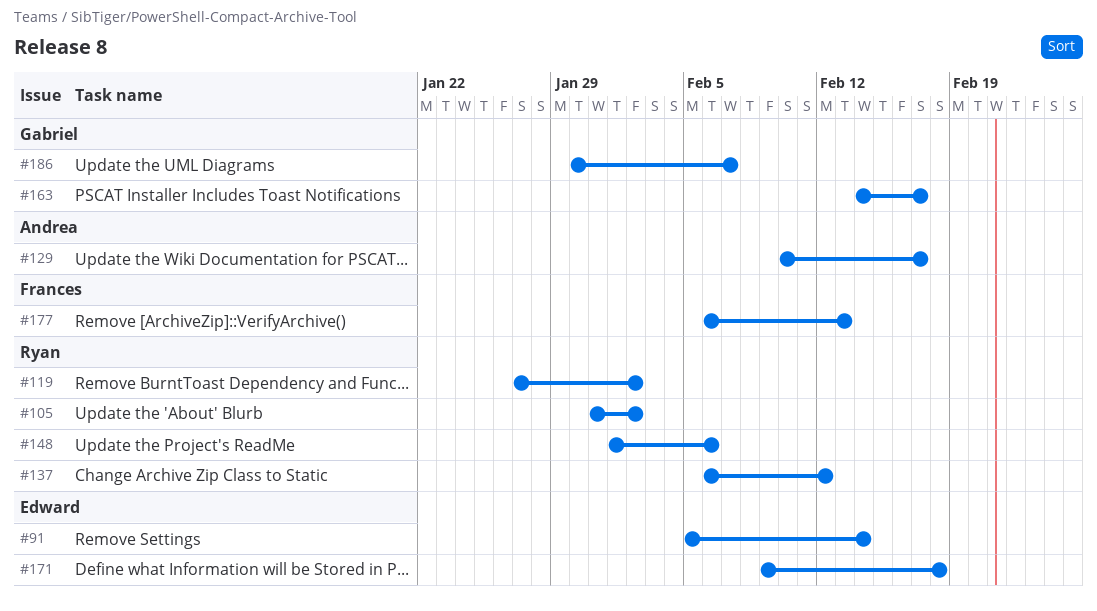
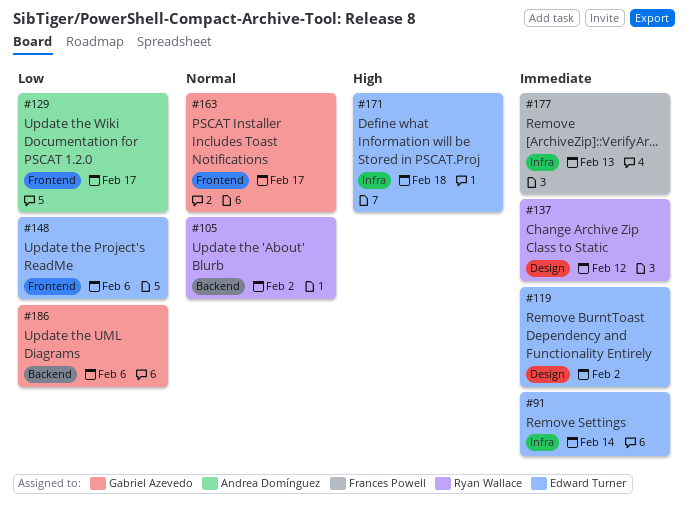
#119, owner: Ryan Wallace -> Edward Turner
#148, owner: Ryan Wallace -> Edward Turner
#186, due: Feb 7 -> Feb 6

